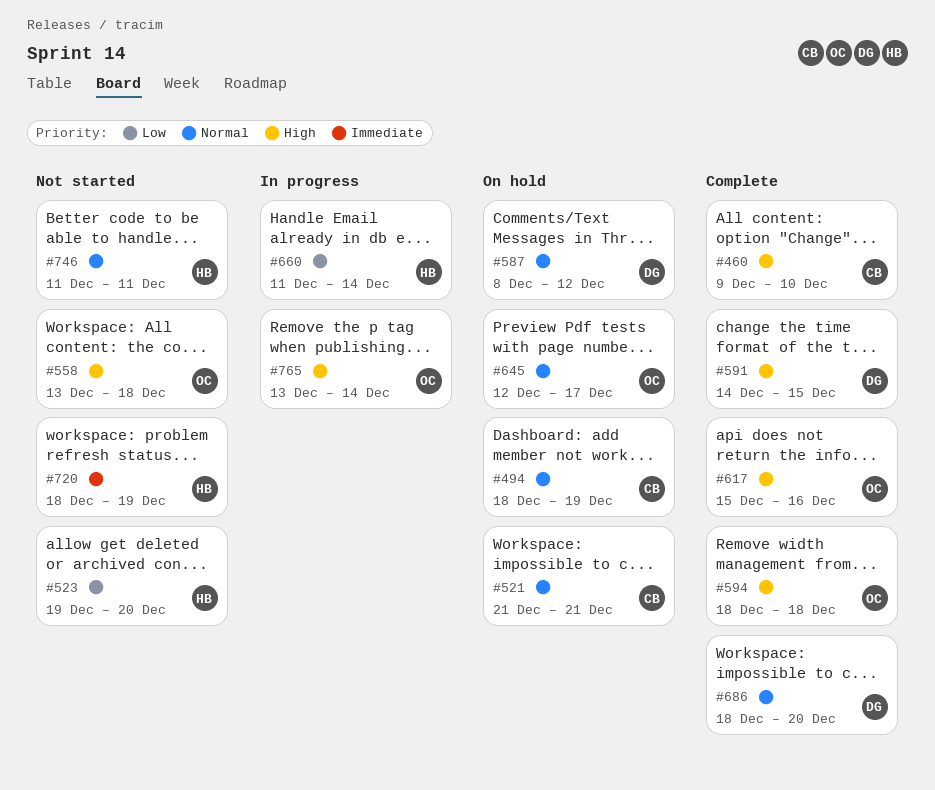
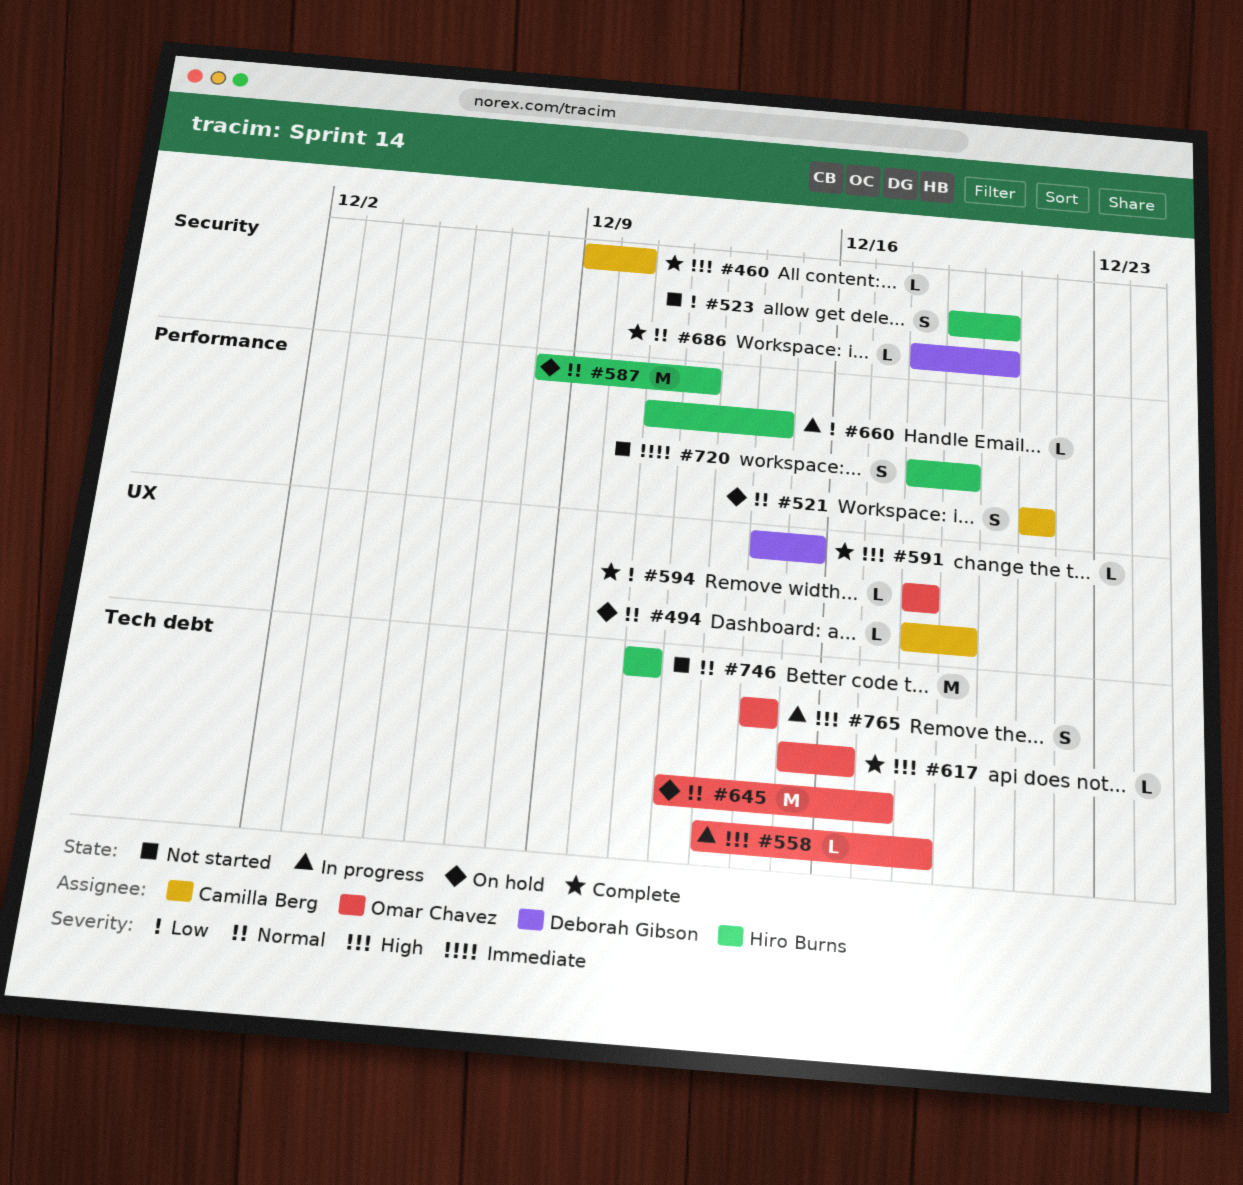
#558, status: Not started -> In progress
#587, owner: Deborah Gibson -> Hiro Burns
#594, priority: High -> Low
#765, start: Dec 13 -> Dec 14

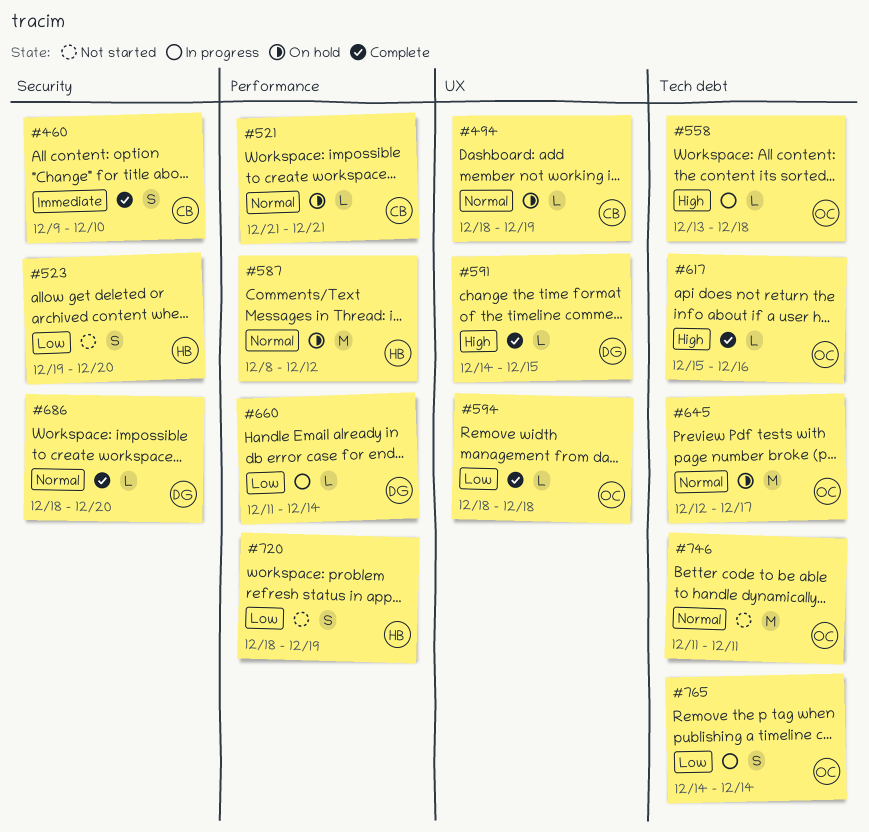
#460, priority: High -> Immediate
#460, estimate: L -> S
#521, estimate: S -> L
#660, owner: Hiro Burns -> Deborah Gibson
#720, priority: Immediate -> Low
#746, owner: Hiro Burns -> Omar Chavez
#765, priority: High -> Low

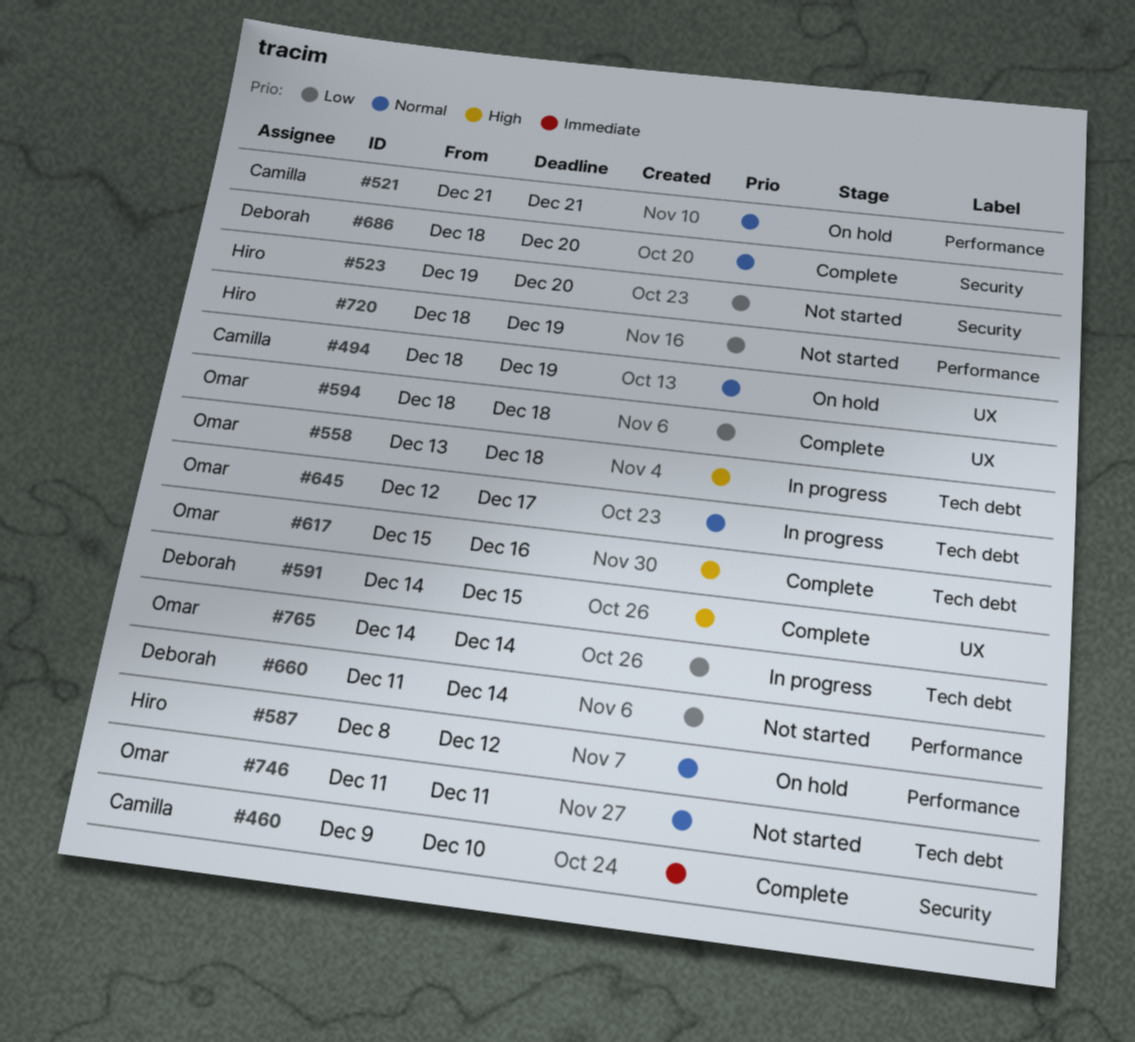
#645, status: On hold -> In progress
#660, status: In progress -> Not started

